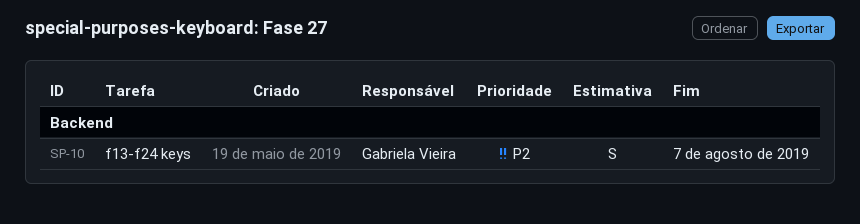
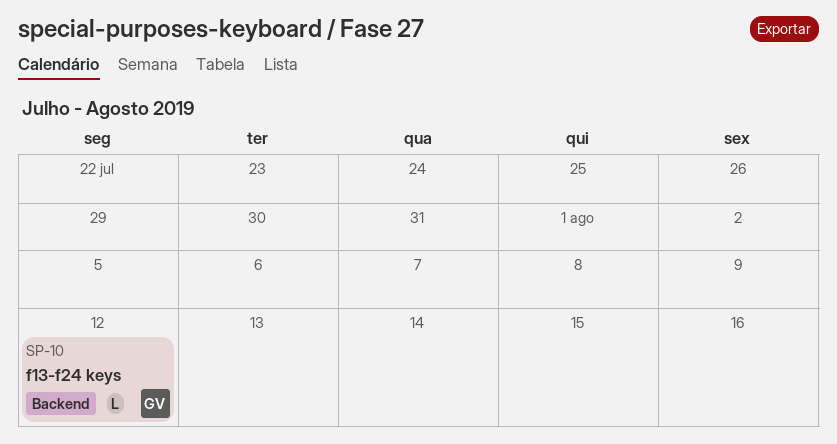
SP-10, estimate: S -> L
SP-10, due: Aug 7 -> Aug 12

